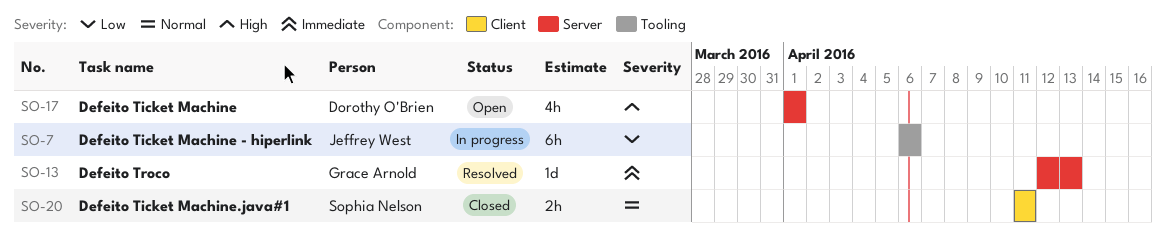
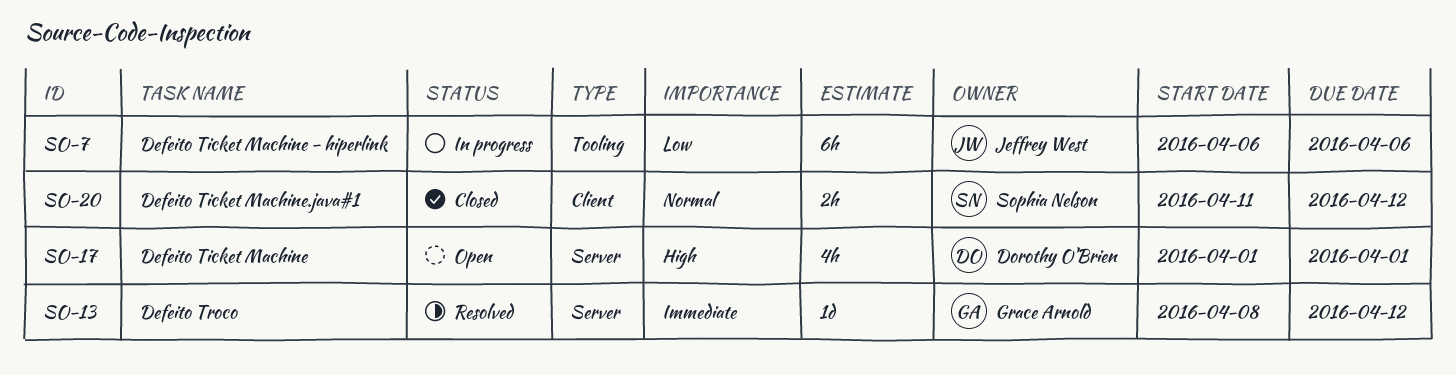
SO-13, start: Apr 12 -> Apr 8
SO-13, due: Apr 13 -> Apr 12
SO-20, due: Apr 11 -> Apr 12

